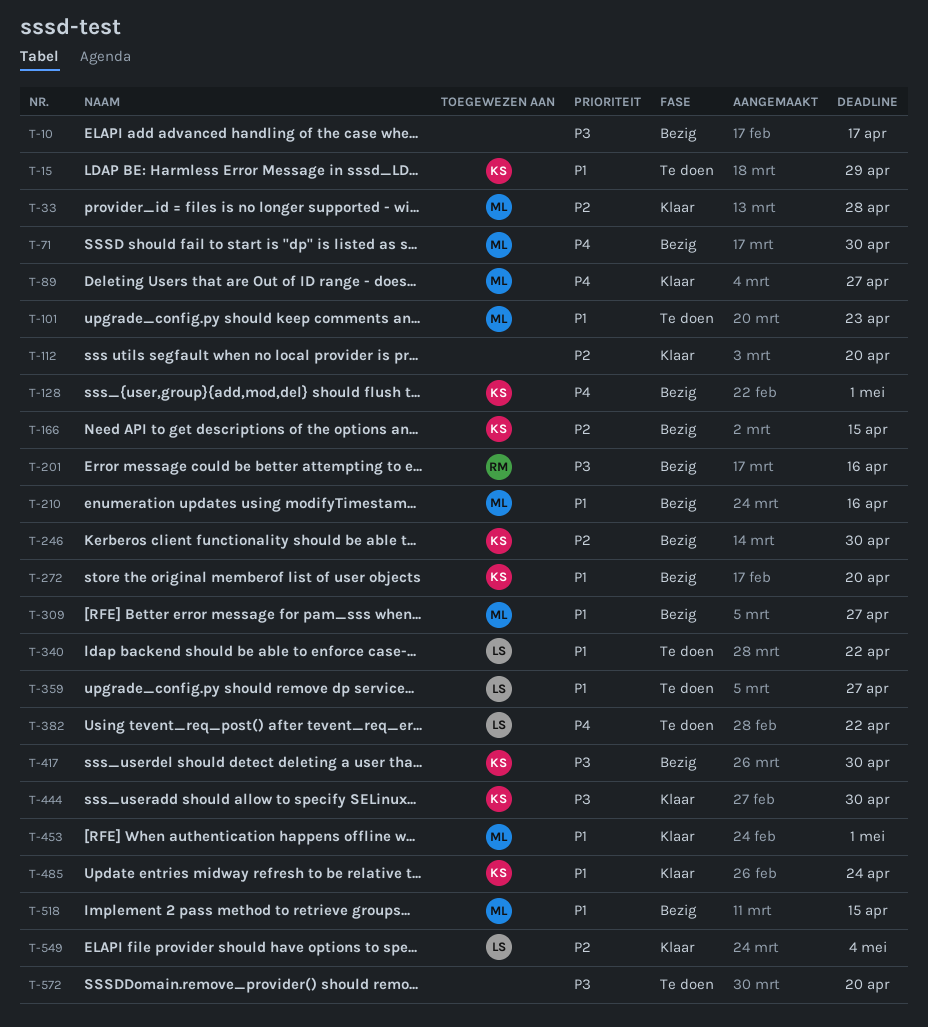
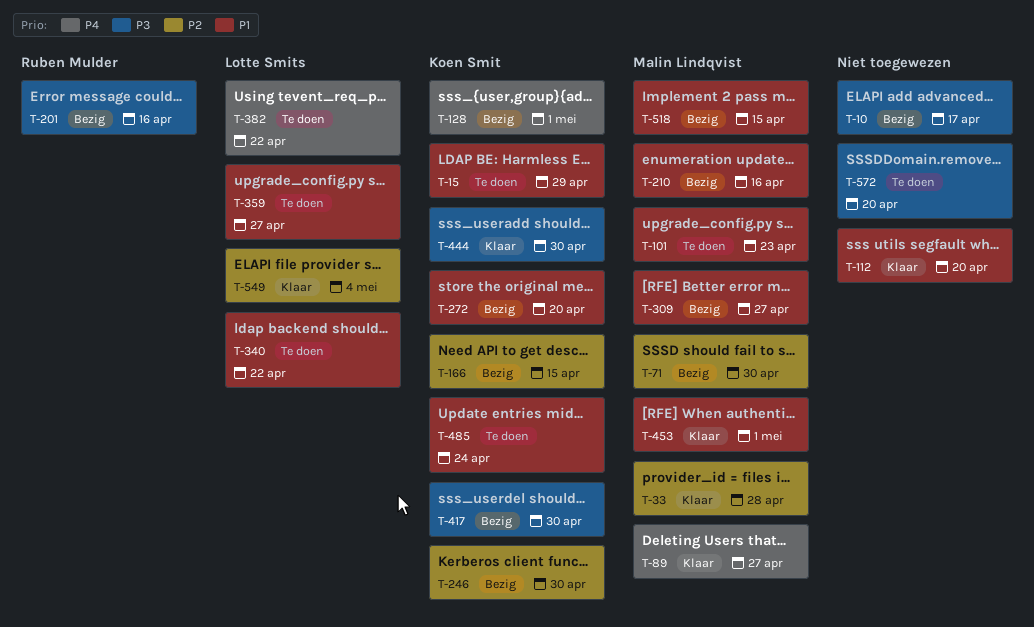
T-71, priority: P4 -> P2
T-112, priority: P2 -> P1
T-485, status: Klaar -> Te doen

